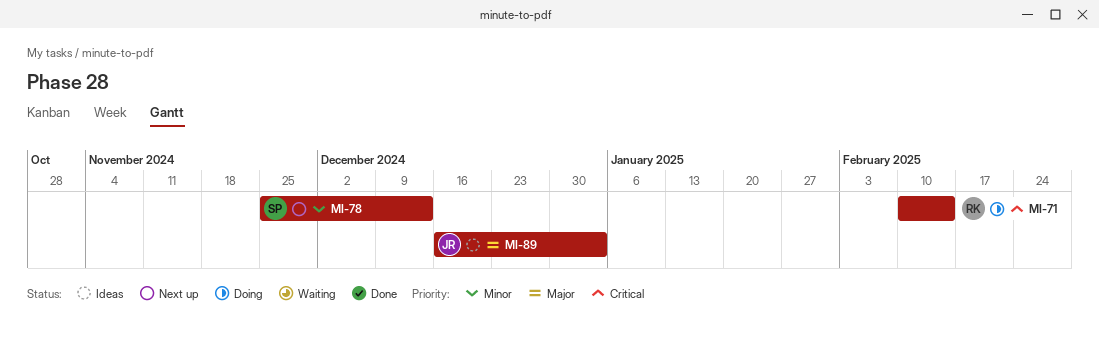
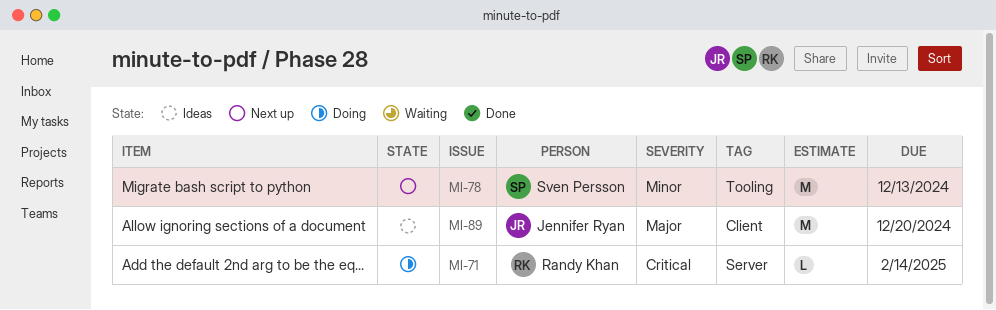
MI-89, due: Jan 3 -> Dec 20

